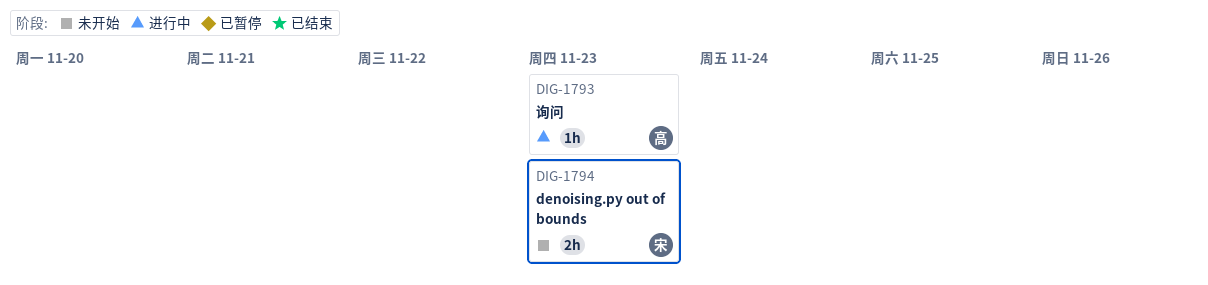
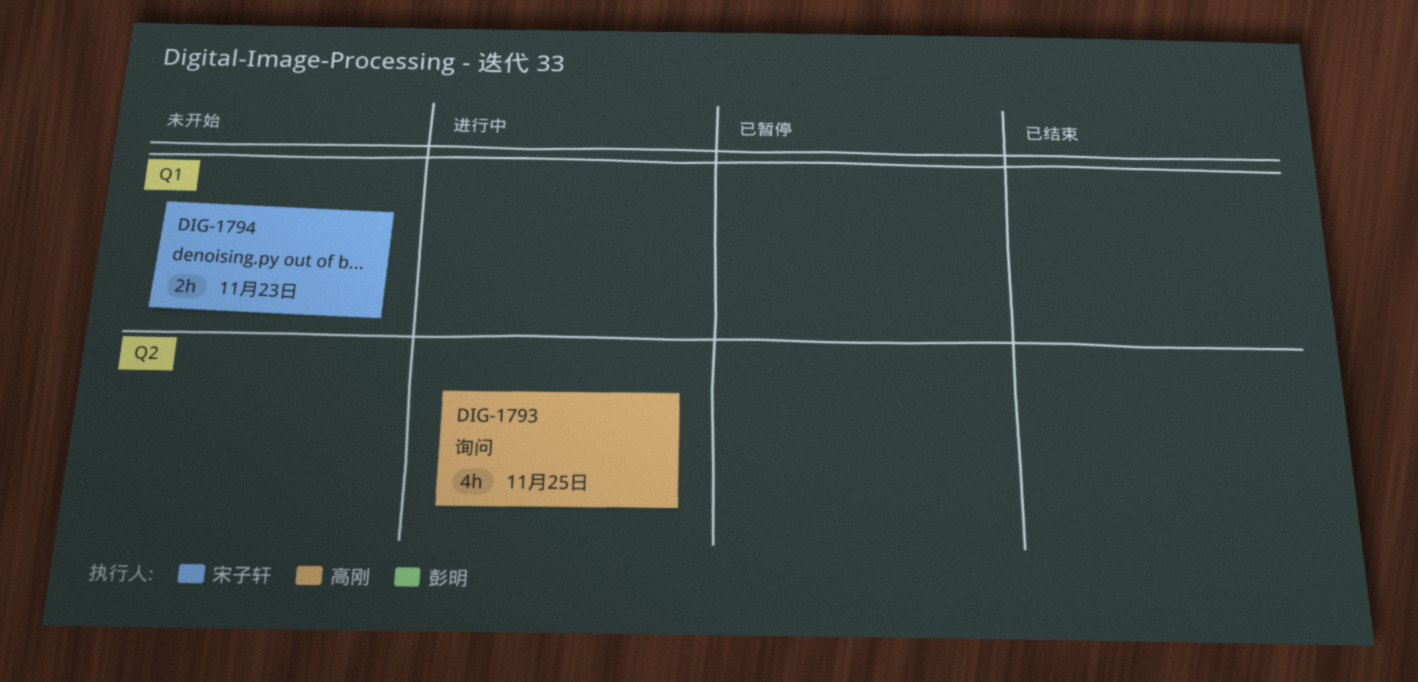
DIG-1793, estimate: 1h -> 4h
DIG-1793, due: Nov 23 -> Nov 25

